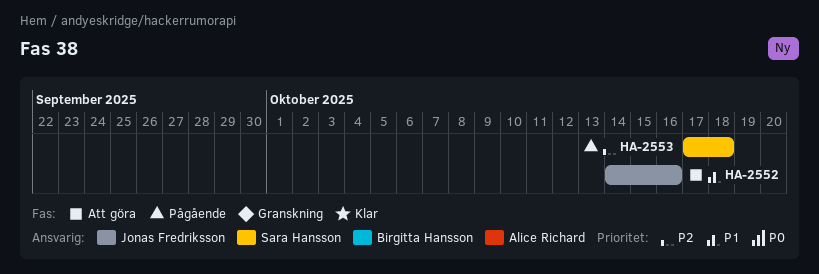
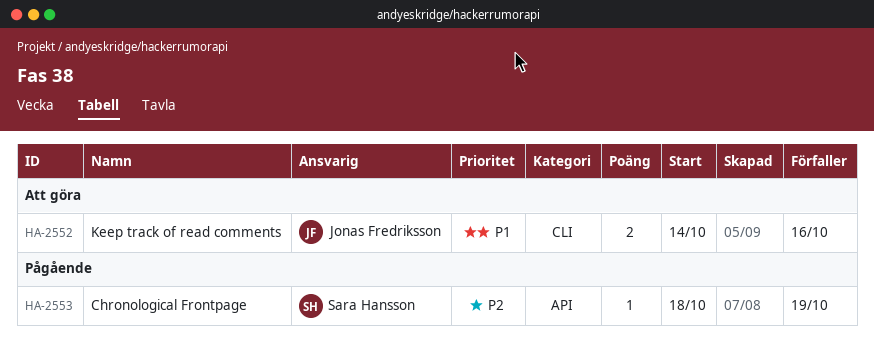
HA-2553, start: Oct 17 -> Oct 18
HA-2553, due: Oct 18 -> Oct 19

